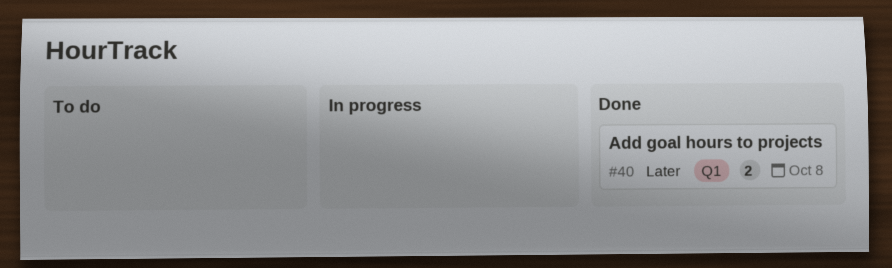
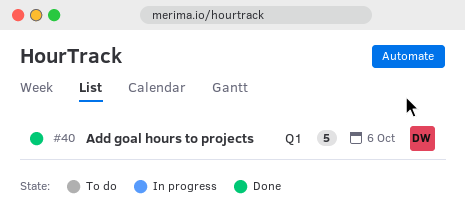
#40, estimate: 2 -> 5
#40, due: Oct 8 -> Oct 6

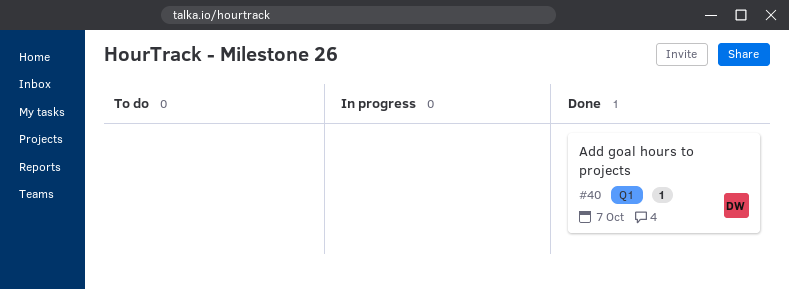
#40, estimate: 5 -> 1
#40, due: Oct 6 -> Oct 7

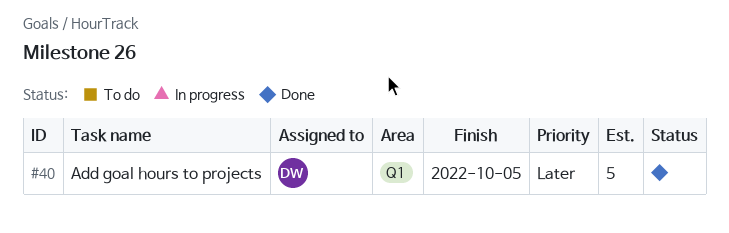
#40, estimate: 1 -> 5
#40, due: Oct 7 -> Oct 5

